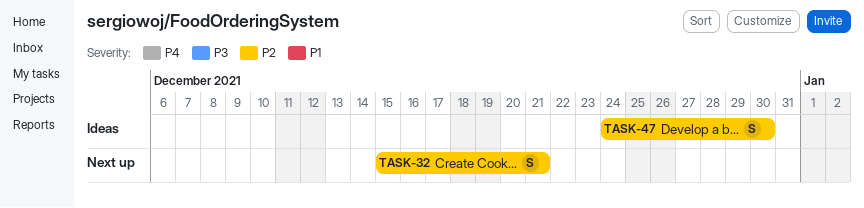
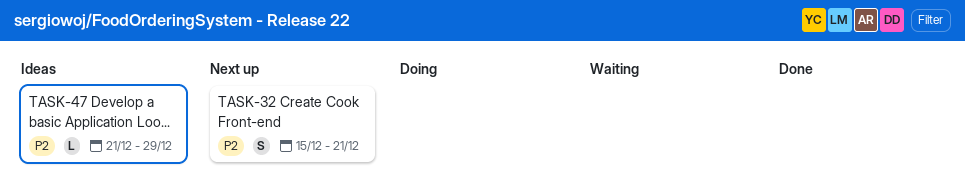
TASK-47, estimate: S -> L
TASK-47, start: Dec 24 -> Dec 21
TASK-47, due: Dec 30 -> Dec 29

